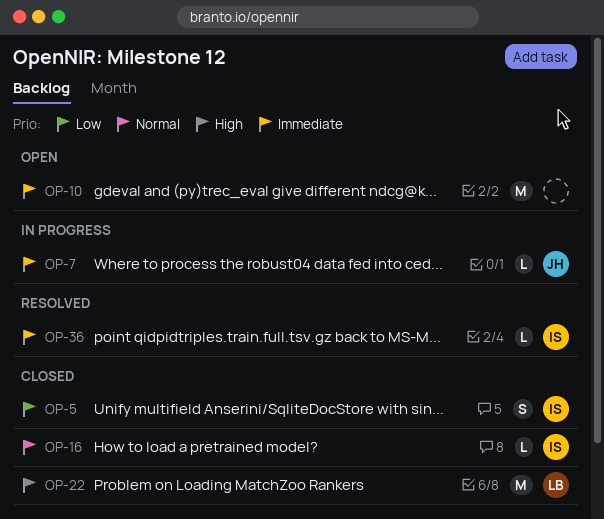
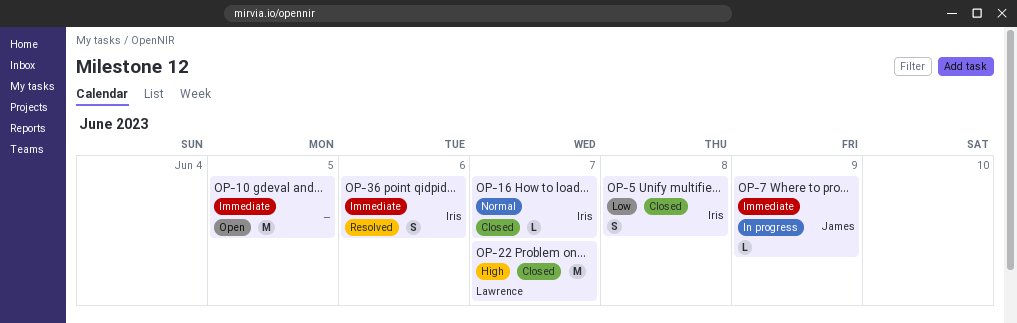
OP-36, estimate: L -> S

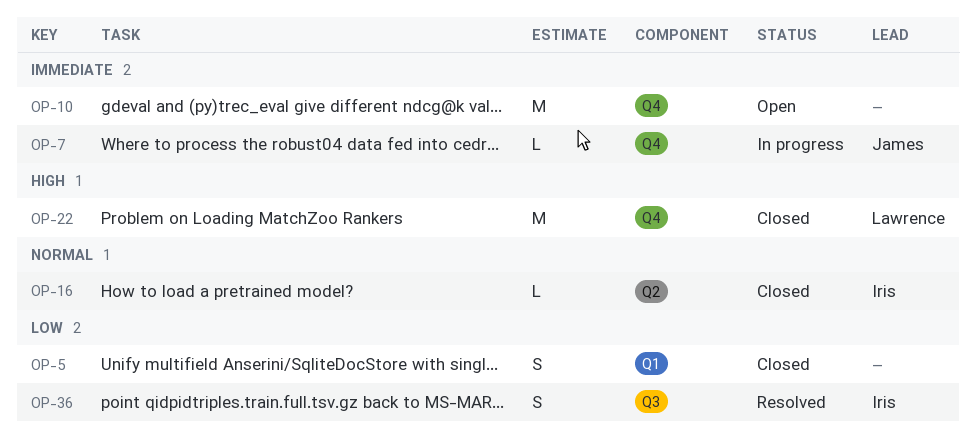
OP-5, owner: Iris -> none
OP-36, priority: Immediate -> Low

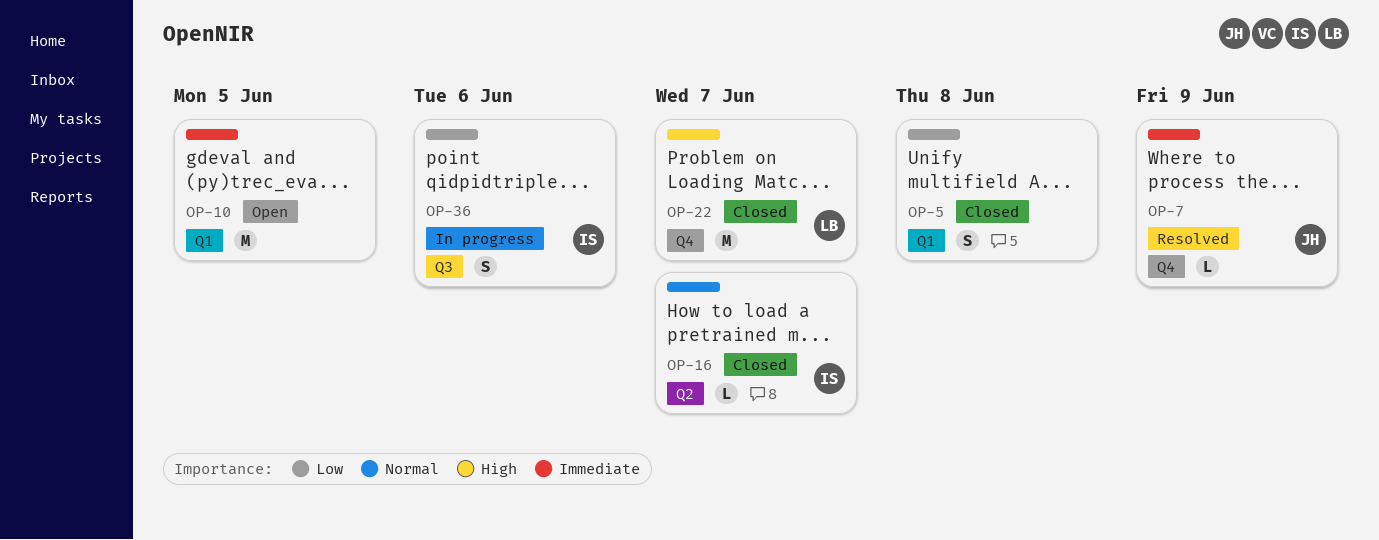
OP-7, status: In progress -> Resolved
OP-10, label: Q4 -> Q1
OP-36, status: Resolved -> In progress

